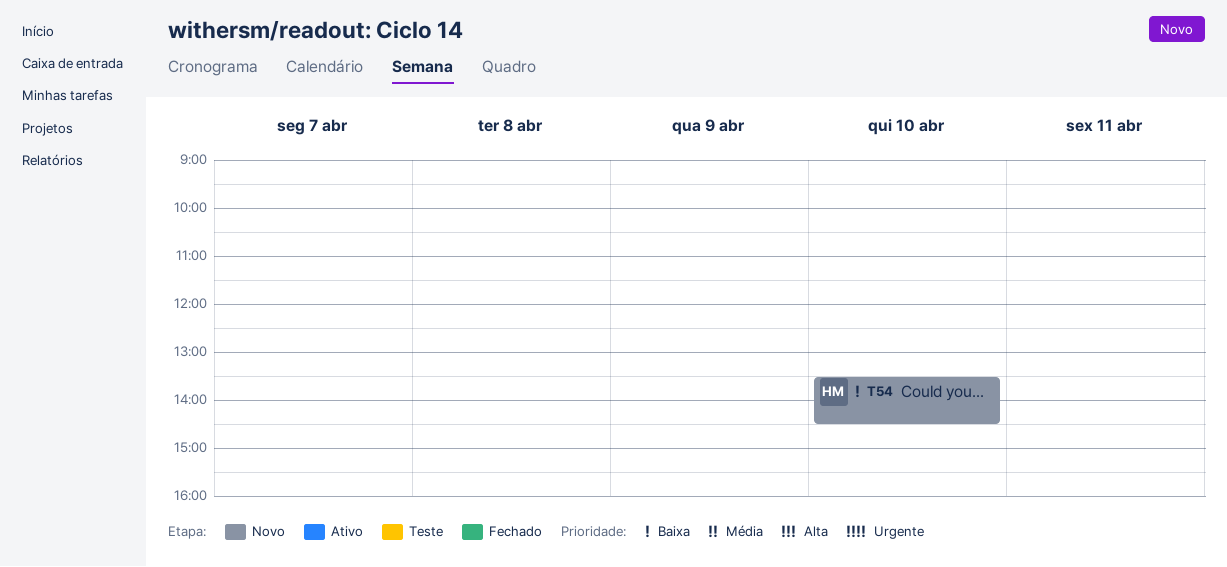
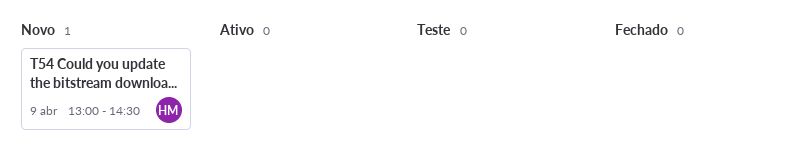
T54, day: Apr 10 -> Apr 9
T54, begins: 13:30 -> 13:00

